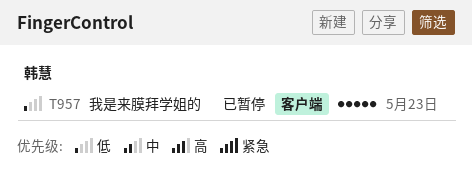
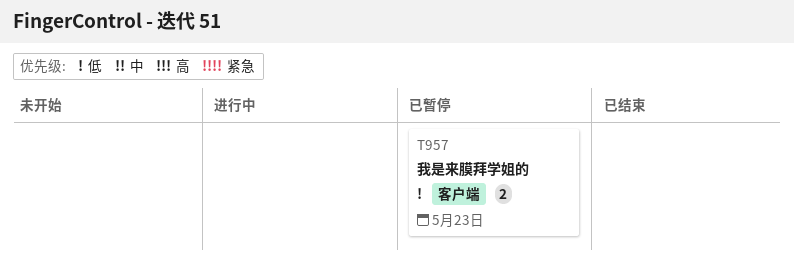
T957, estimate: 5 -> 2

